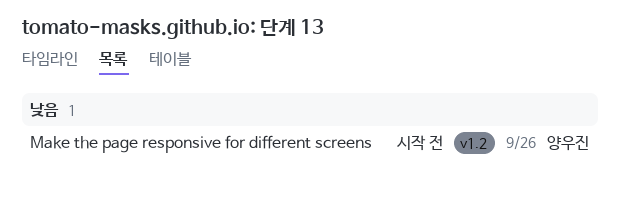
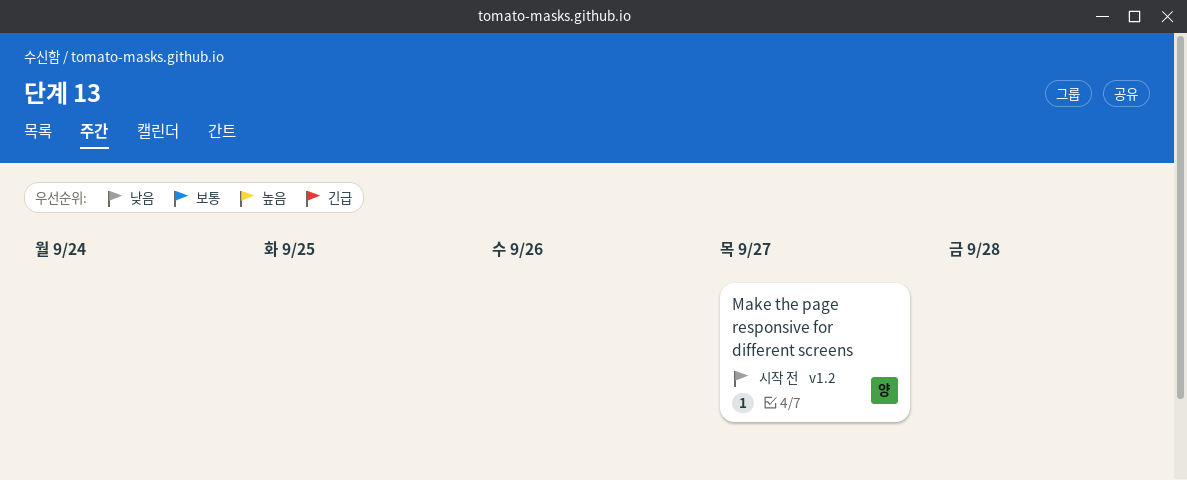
Make the page responsive for different screens, due: Sep 26 -> Sep 27

